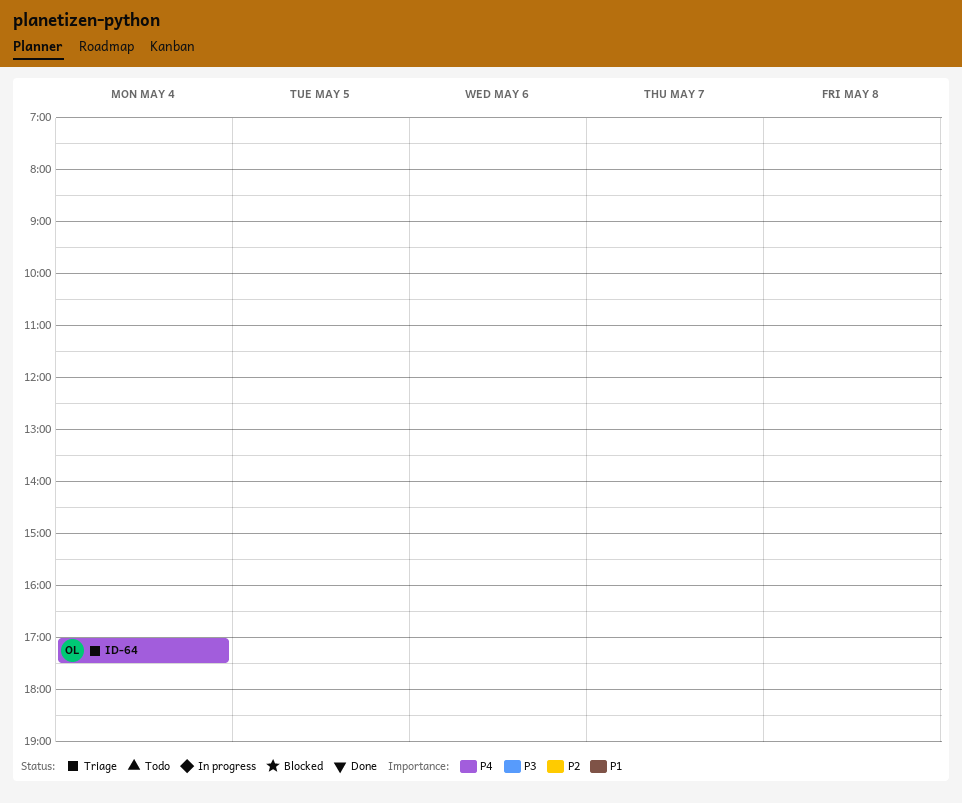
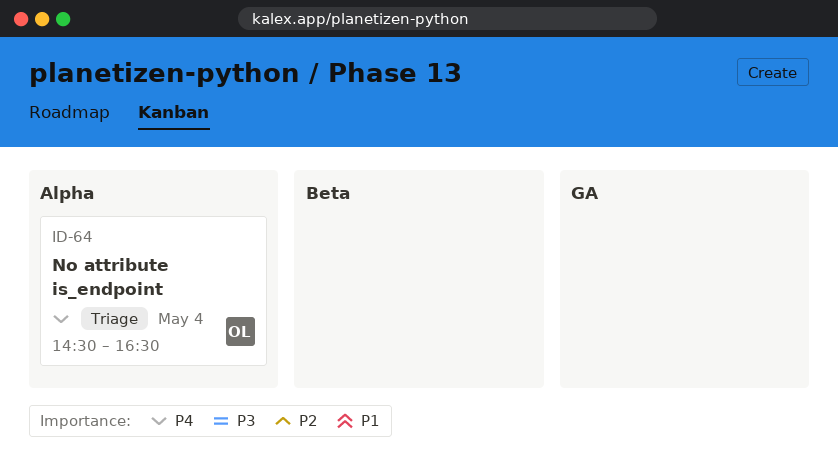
ID-64, begins: 17:00 -> 14:30
ID-64, ends: 17:30 -> 16:30

